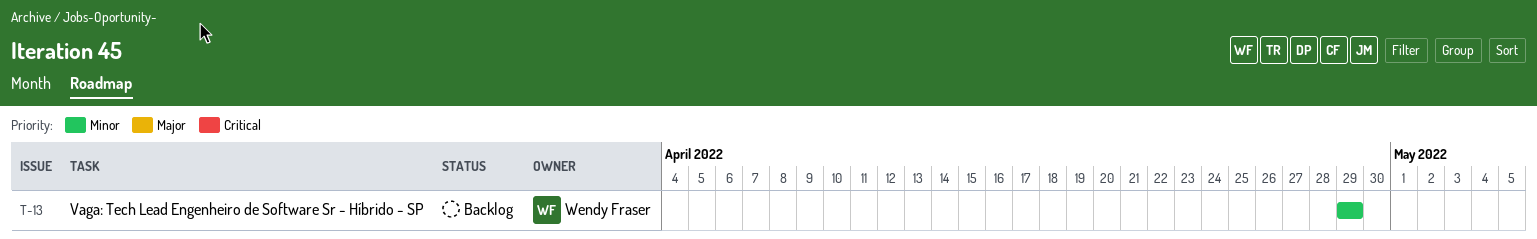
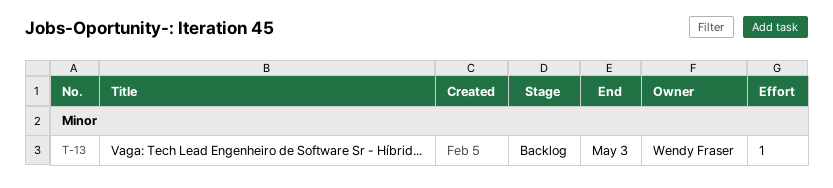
T-13, due: Apr 29 -> May 3

